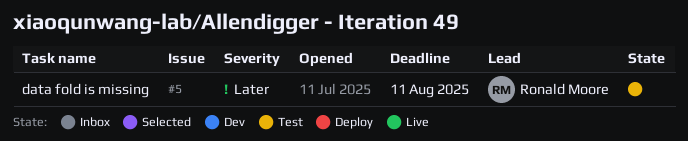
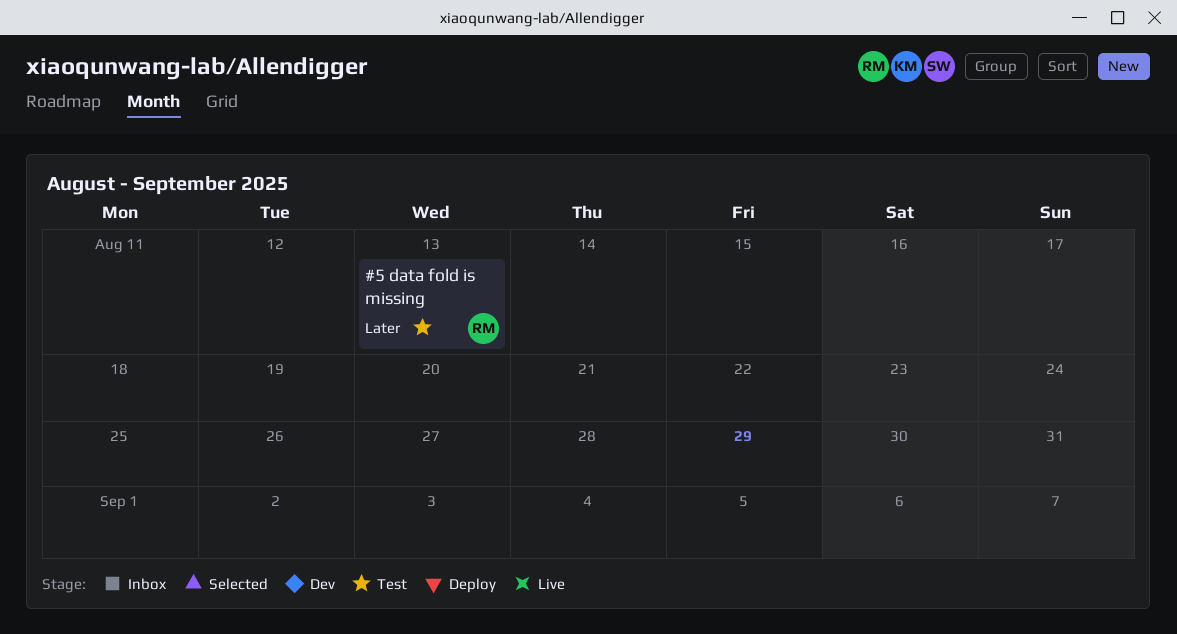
#5, due: Aug 11 -> Aug 13

